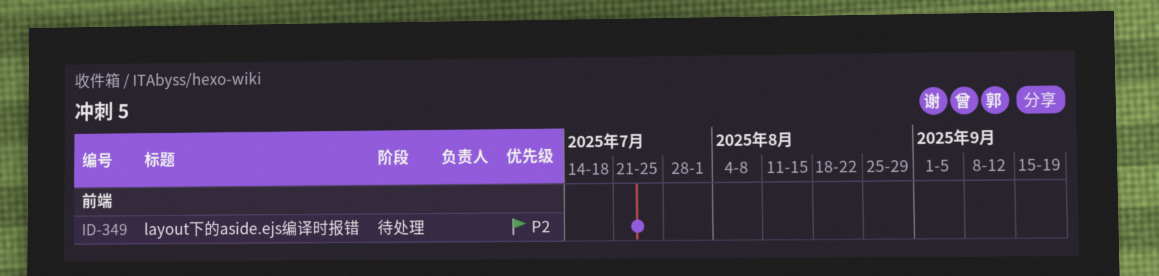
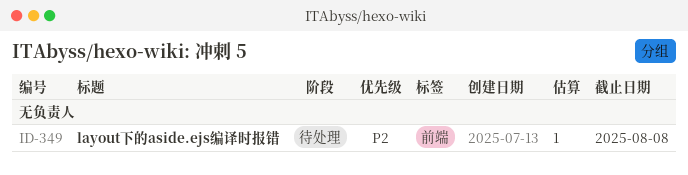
ID-349, due: Jul 25 -> Aug 8

